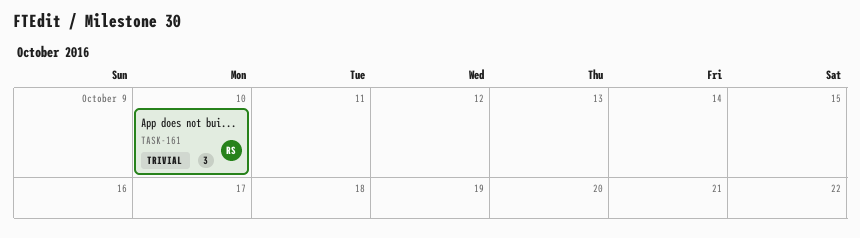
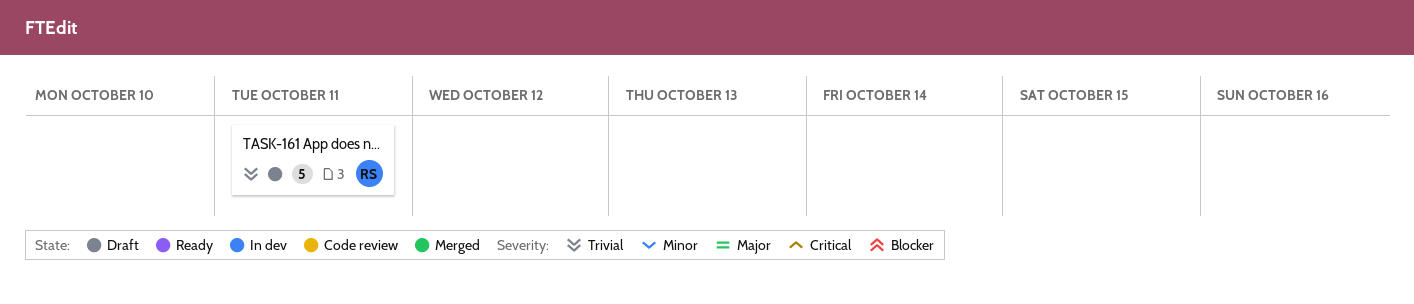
TASK-161, estimate: 3 -> 5
TASK-161, due: Oct 10 -> Oct 11

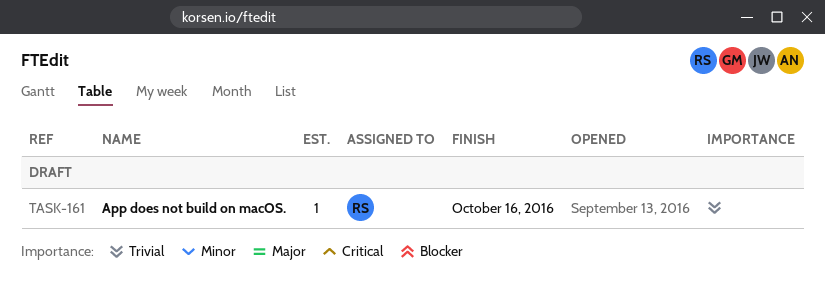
TASK-161, estimate: 5 -> 1
TASK-161, due: Oct 11 -> Oct 16

